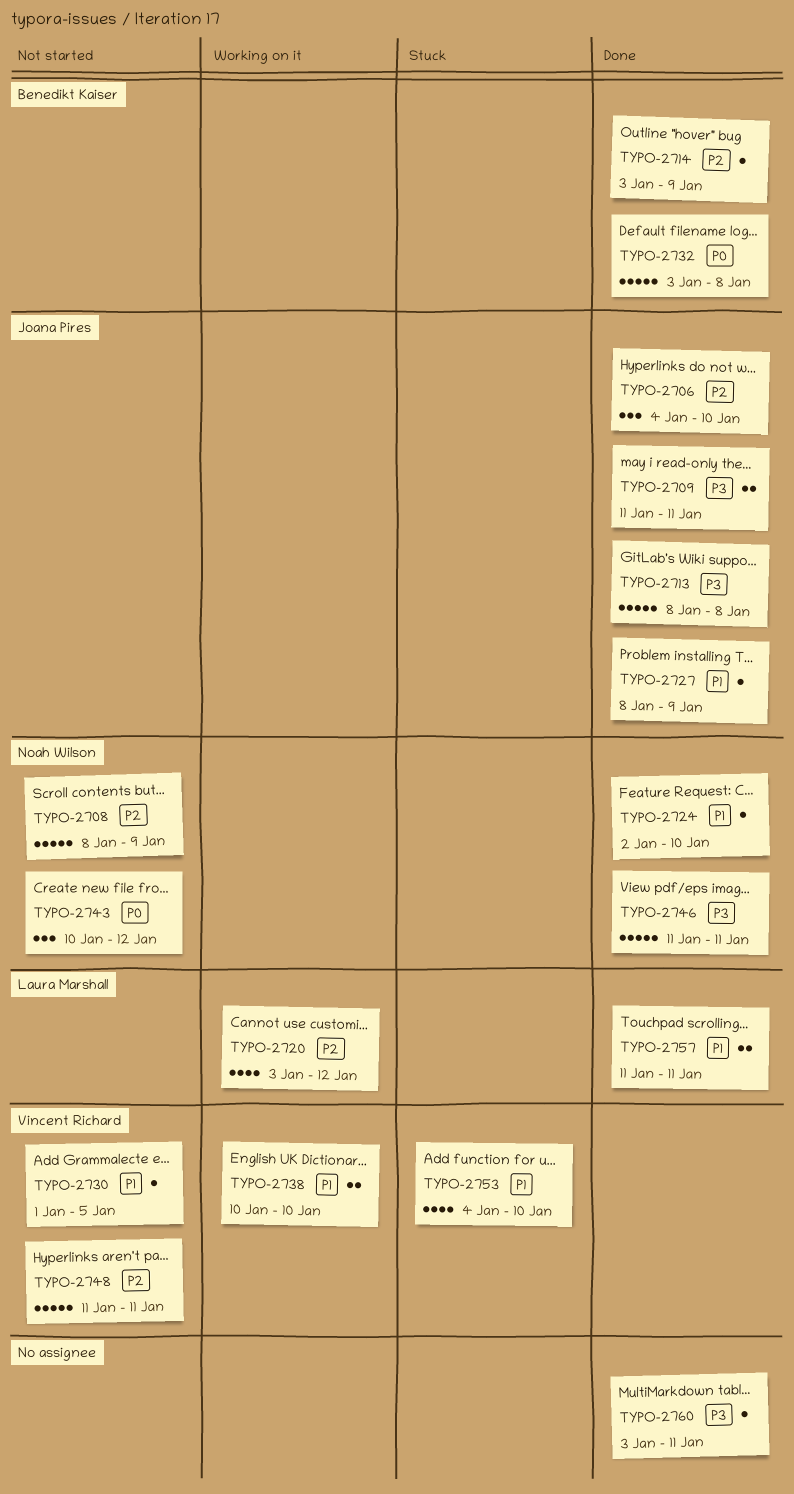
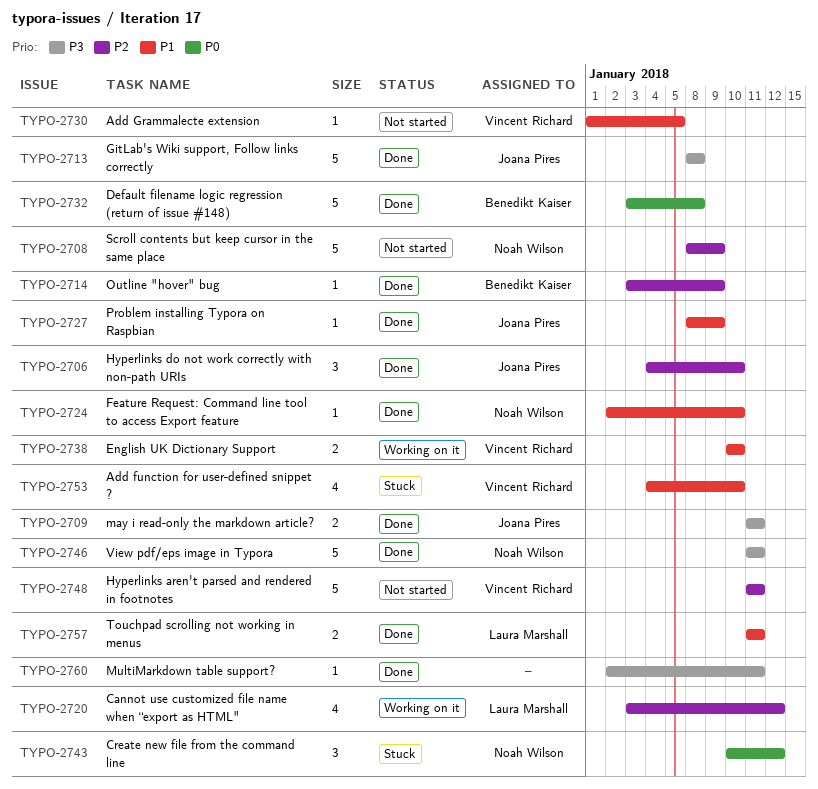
TYPO-2743, status: Not started -> Stuck
TYPO-2760, start: Jan 3 -> Jan 2

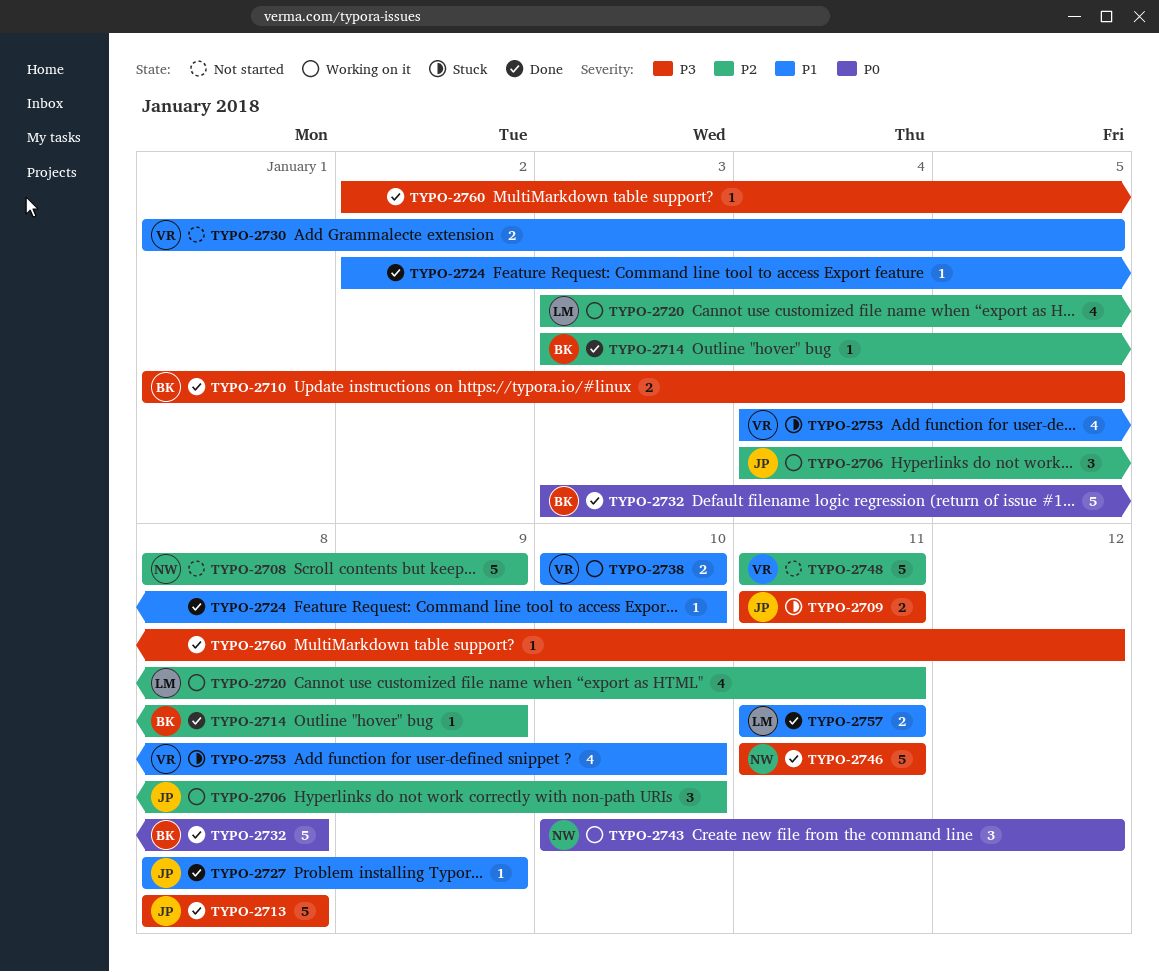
TYPO-2706, status: Done -> Working on it
TYPO-2709, status: Done -> Stuck
TYPO-2710: none -> present
TYPO-2720, due: Jan 12 -> Jan 11
TYPO-2724, owner: Noah Wilson -> none
TYPO-2730, estimate: 1 -> 2
TYPO-2743, status: Stuck -> Working on it
TYPO-2760, due: Jan 11 -> Jan 12

